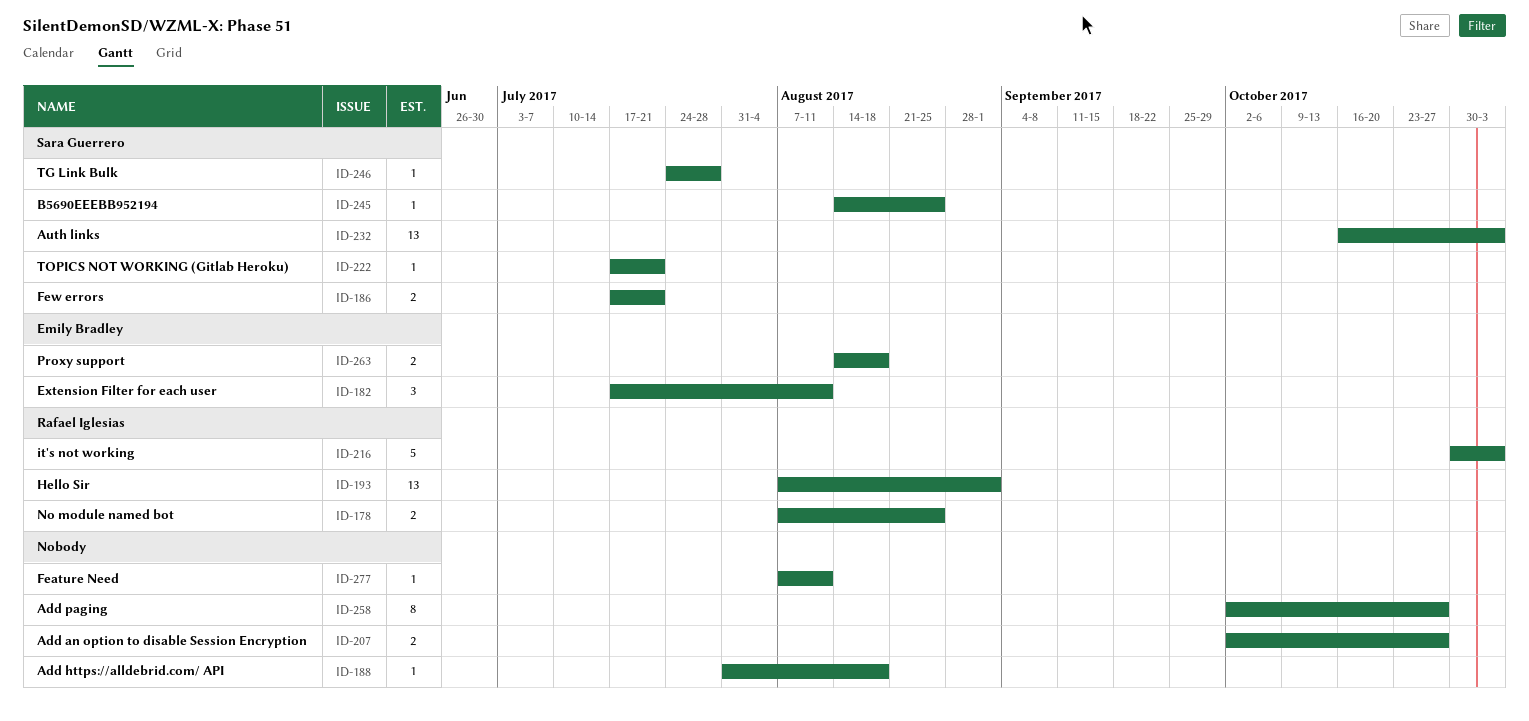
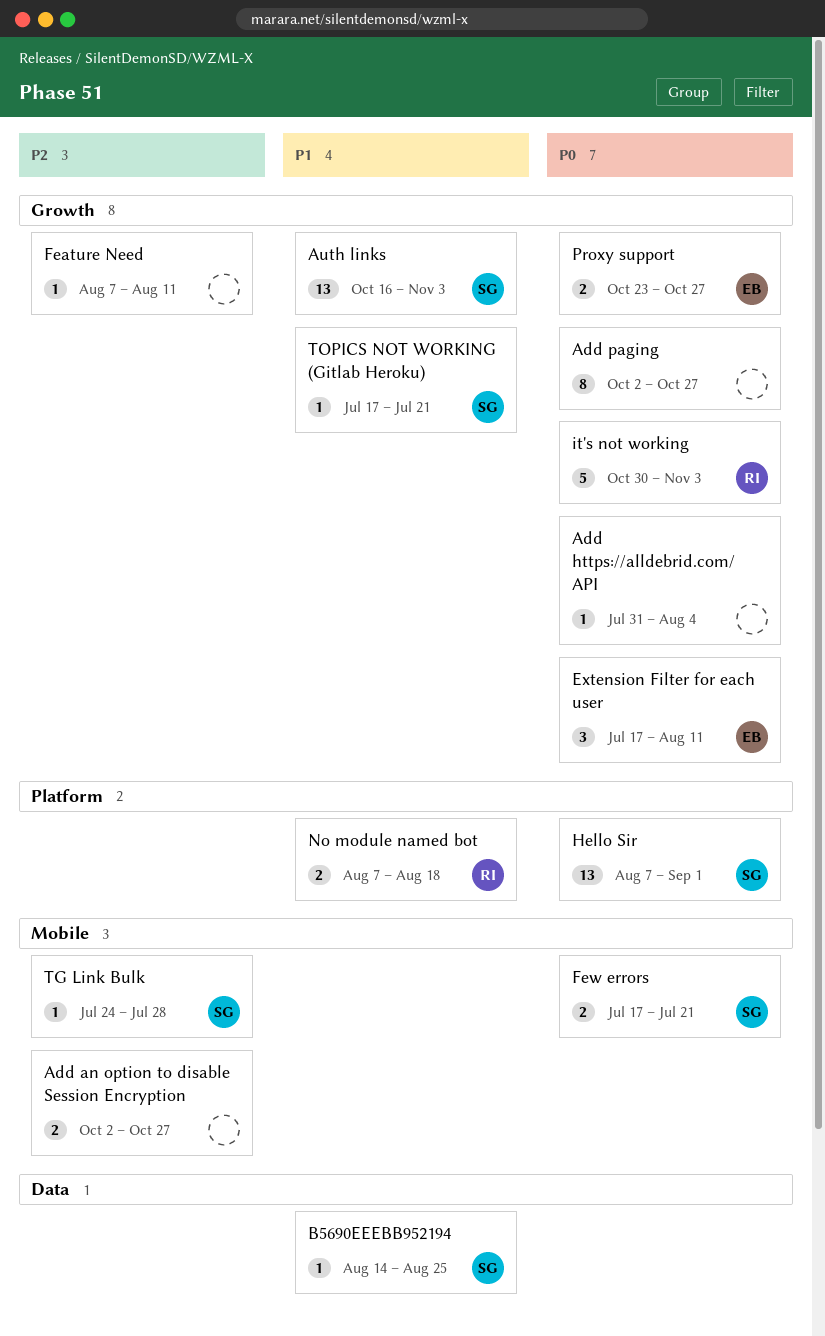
Add https://alldebrid.com/ API, due: Aug 18 -> Aug 4
Hello Sir, owner: Rafael Iglesias -> Sara Guerrero
No module named bot, due: Aug 25 -> Aug 18
Proxy support, start: Aug 14 -> Oct 23
Proxy support, due: Aug 18 -> Oct 27

